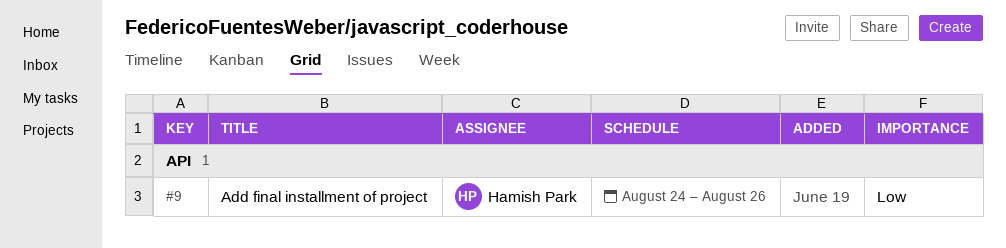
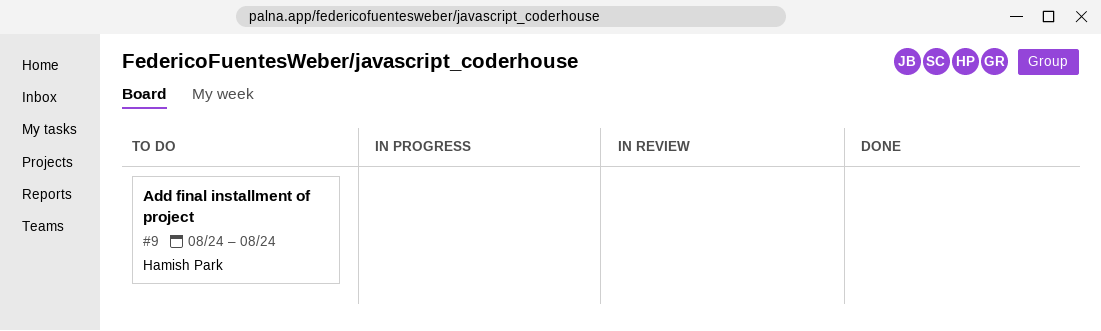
#9, due: Aug 26 -> Aug 24

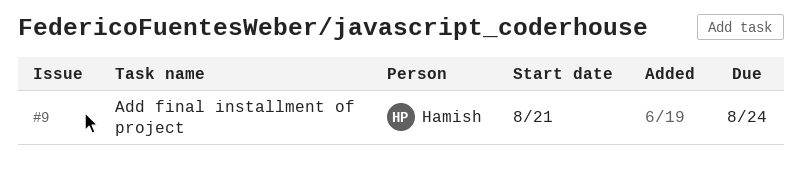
#9, start: Aug 24 -> Aug 21

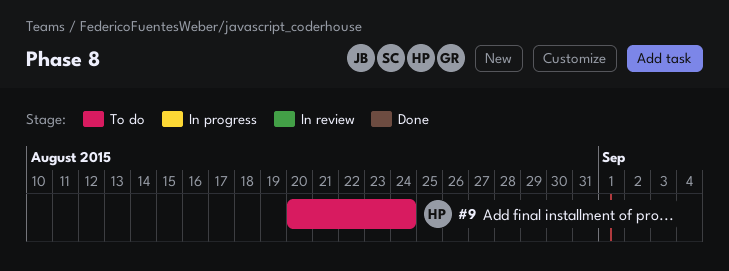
#9, start: Aug 21 -> Aug 20

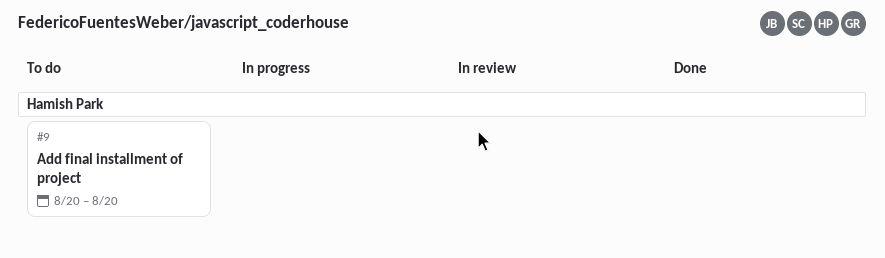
#9, due: Aug 24 -> Aug 20

